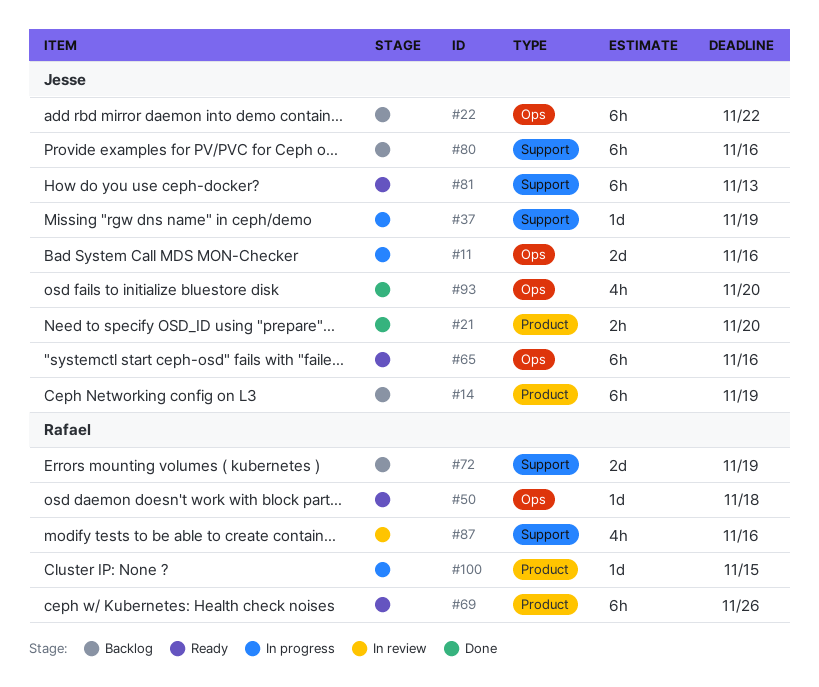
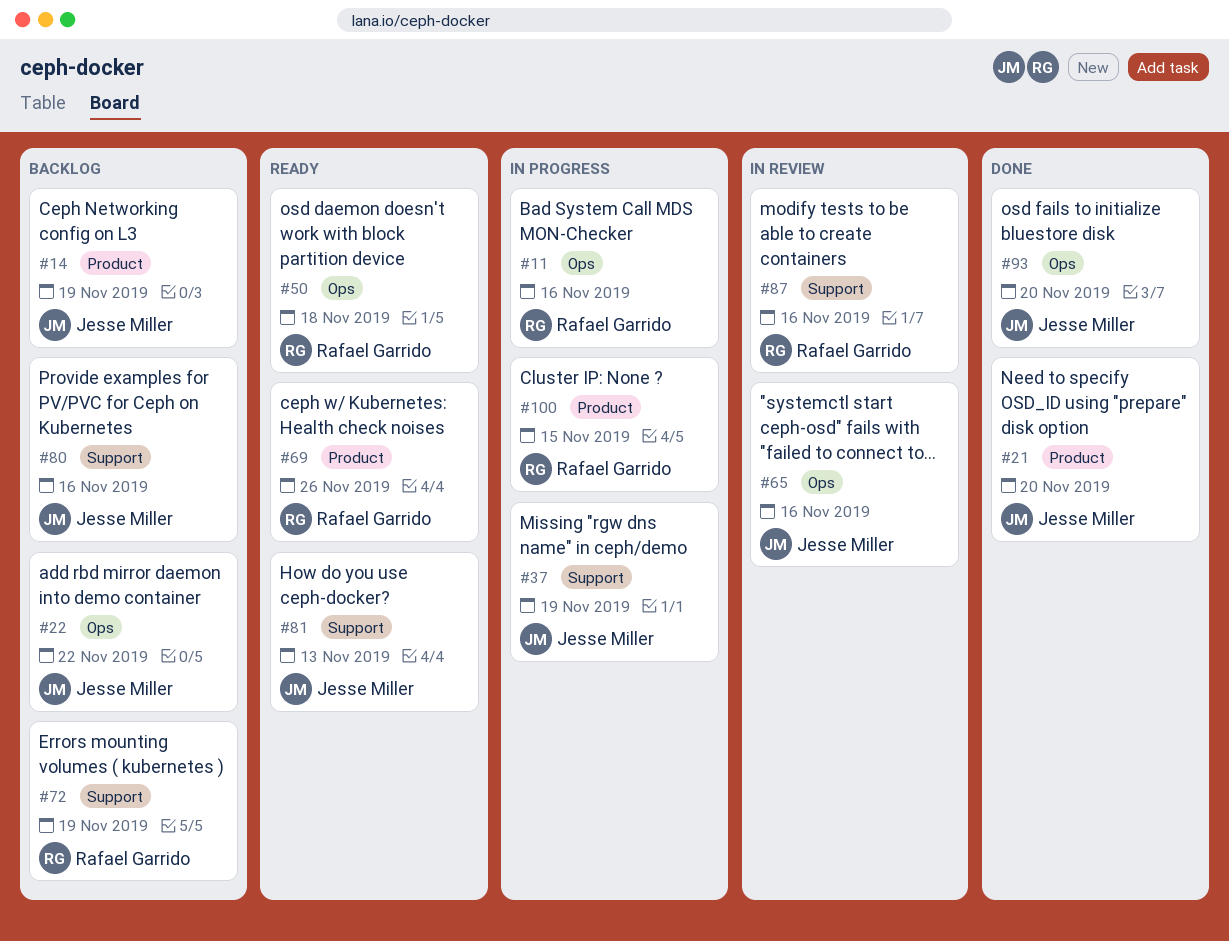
#11, owner: Jesse Miller -> Rafael Garrido
#65, status: Ready -> In review

